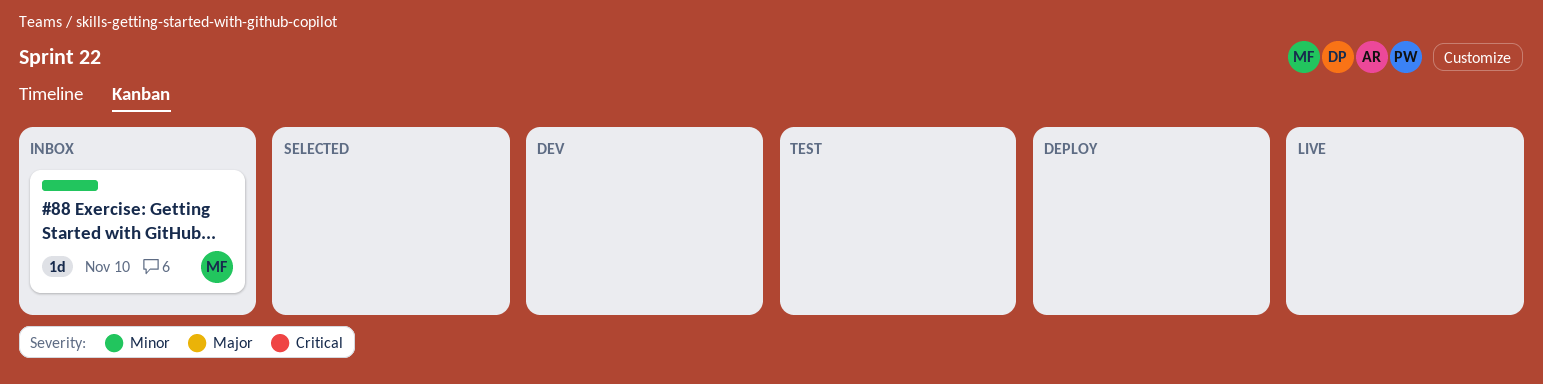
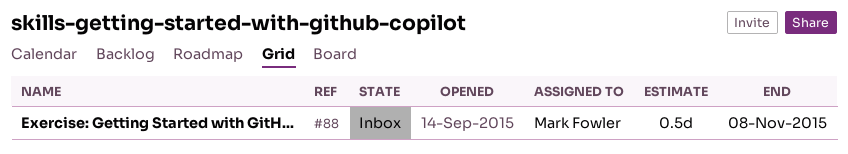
#88, estimate: 1d -> 0.5d
#88, due: Nov 10 -> Nov 8

